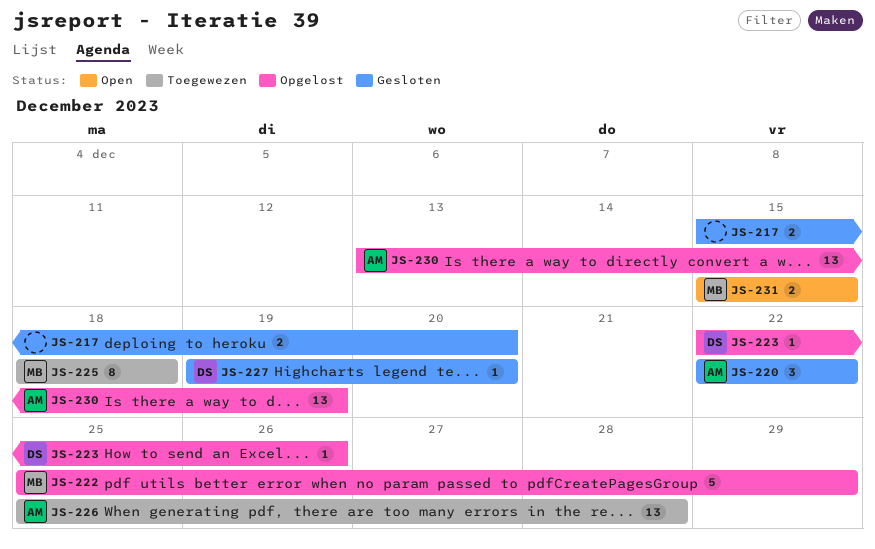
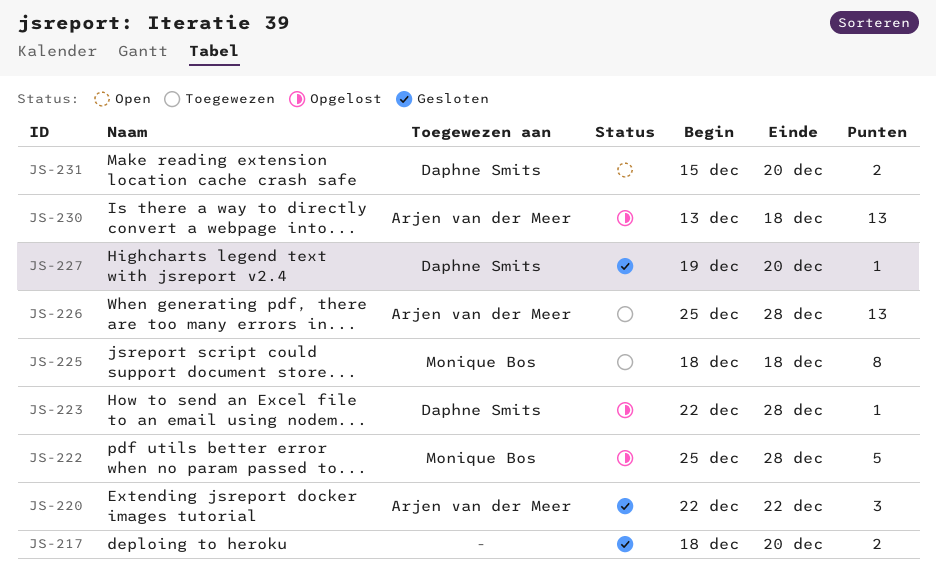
JS-217, start: Dec 15 -> Dec 18
JS-222, due: Dec 29 -> Dec 28
JS-223, due: Dec 26 -> Dec 28
JS-230, due: Dec 19 -> Dec 18
JS-231, owner: Monique Bos -> Daphne Smits
JS-231, due: Dec 15 -> Dec 20

